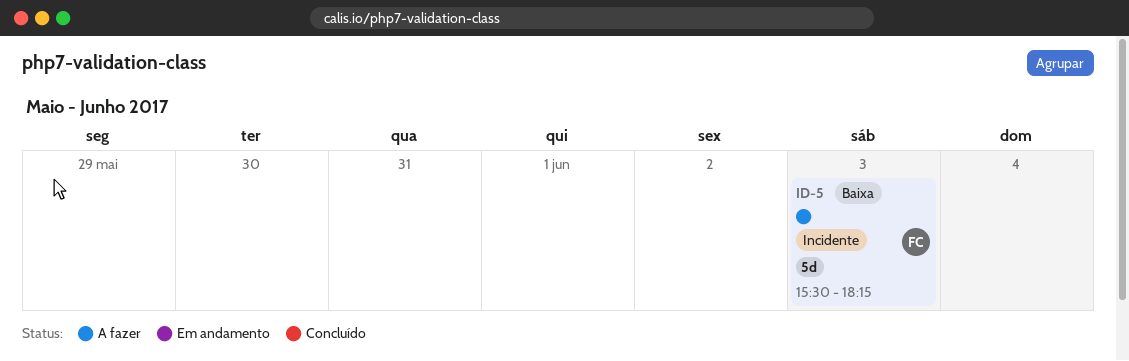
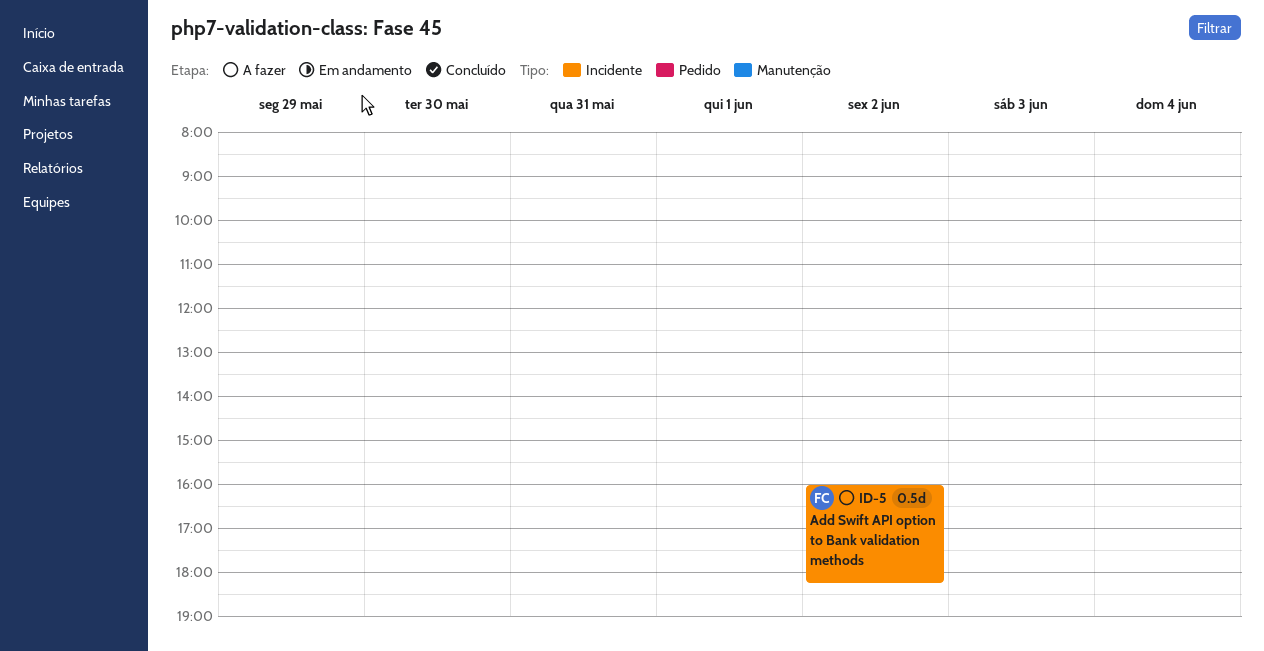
ID-5, estimate: 5d -> 0.5d
ID-5, day: Jun 3 -> Jun 2
ID-5, begins: 15:30 -> 16:00

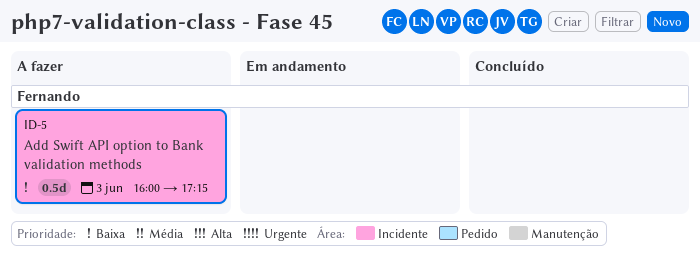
ID-5, day: Jun 2 -> Jun 3
ID-5, ends: 18:15 -> 17:15

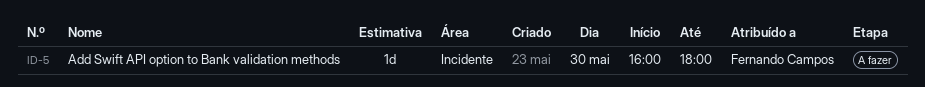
ID-5, estimate: 0.5d -> 1d
ID-5, day: Jun 3 -> May 30
ID-5, ends: 17:15 -> 18:00

